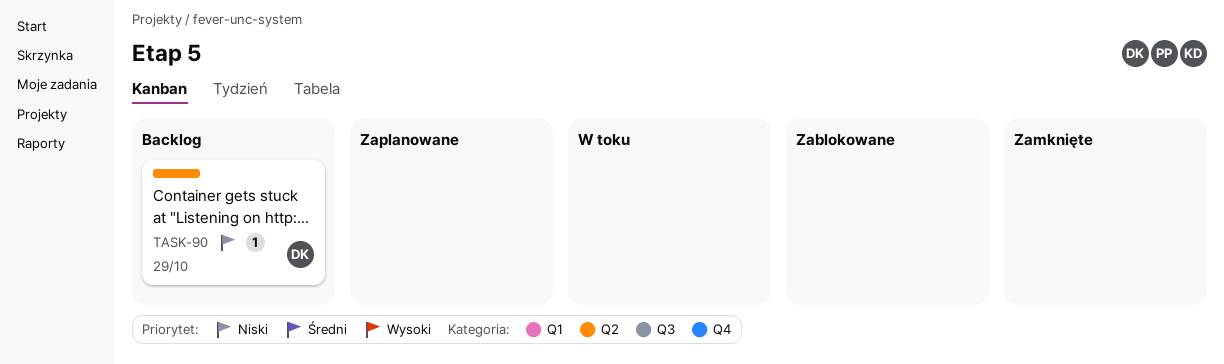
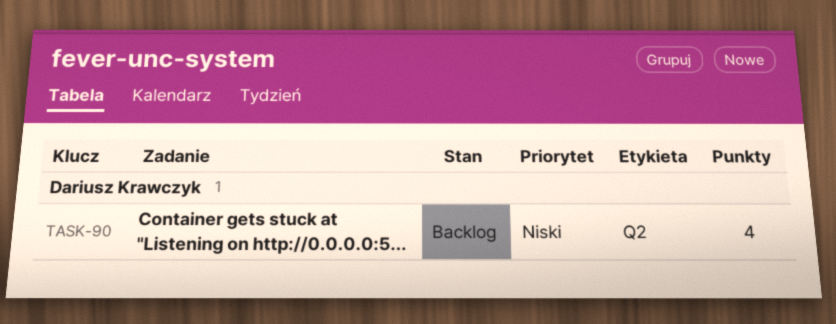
TASK-90, estimate: 1 -> 4

